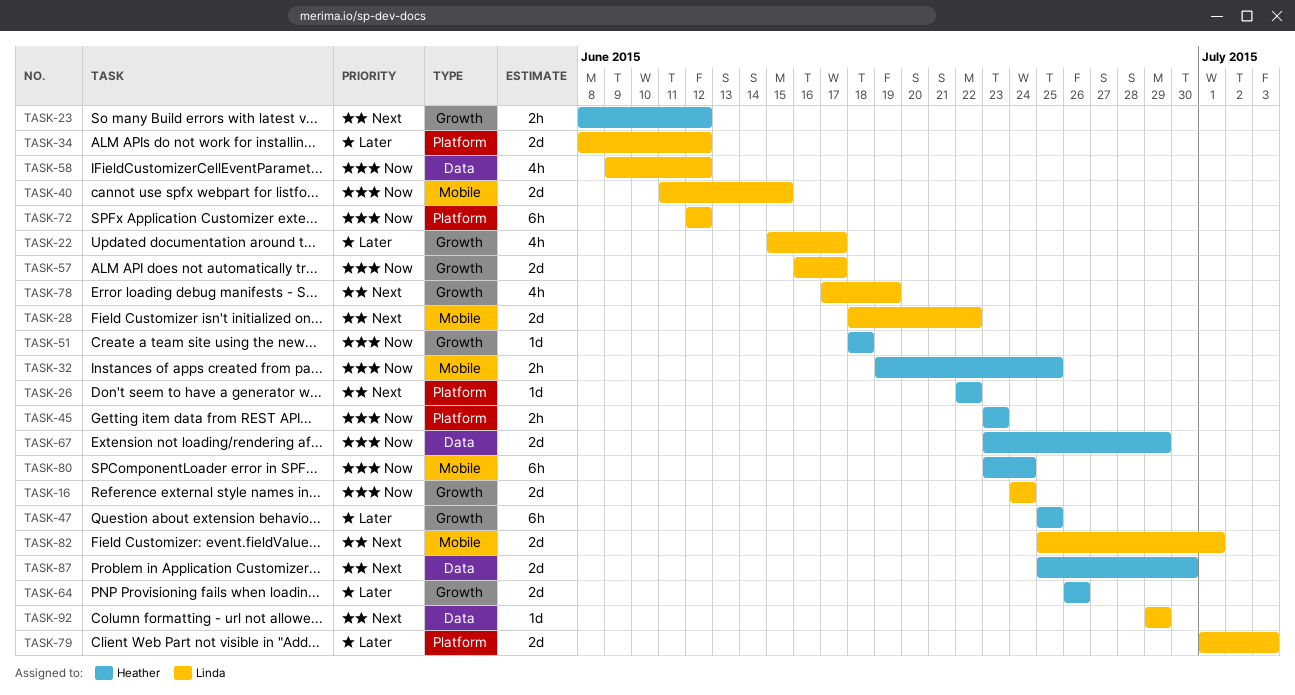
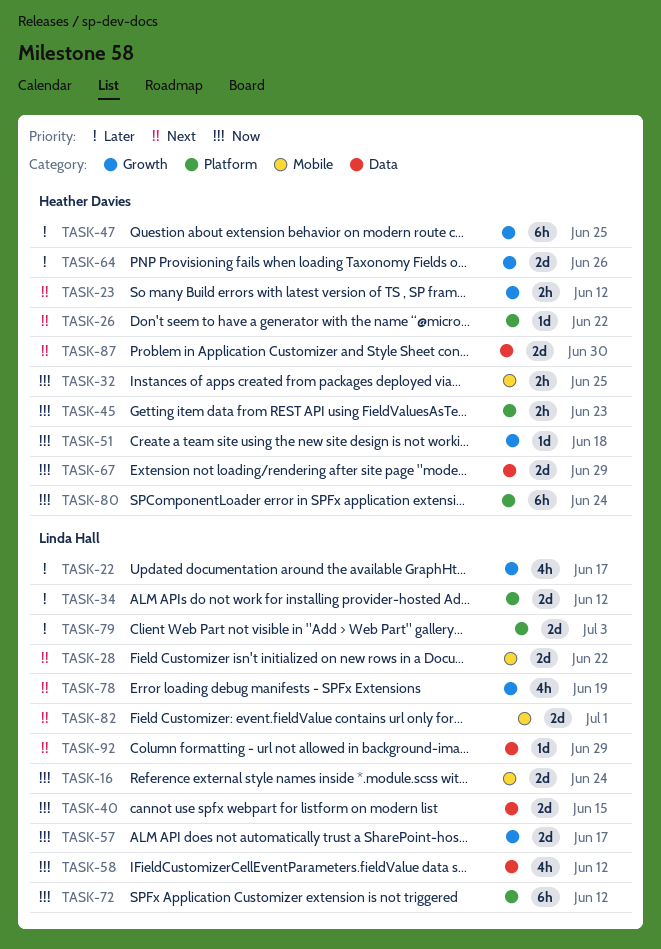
TASK-16, label: Growth -> Mobile
TASK-40, label: Mobile -> Data
TASK-80, label: Mobile -> Platform

